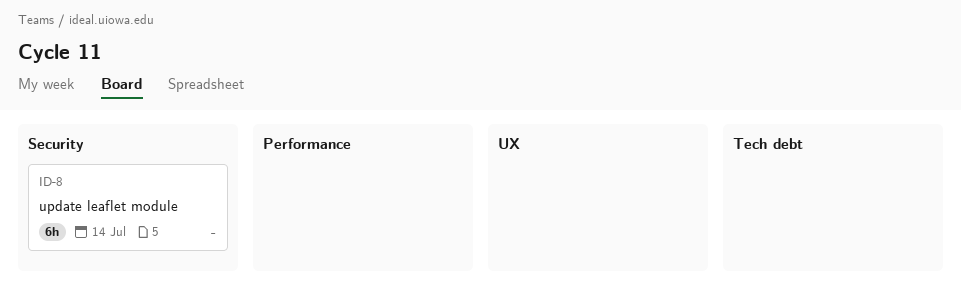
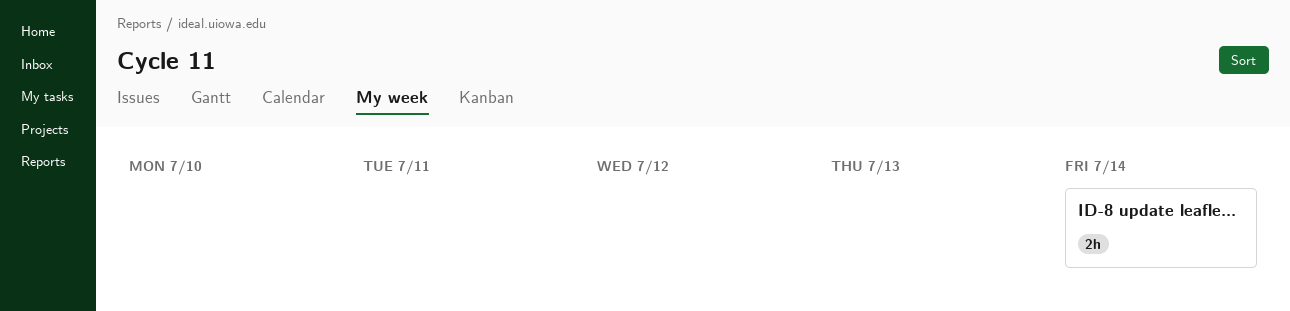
ID-8, estimate: 6h -> 2h

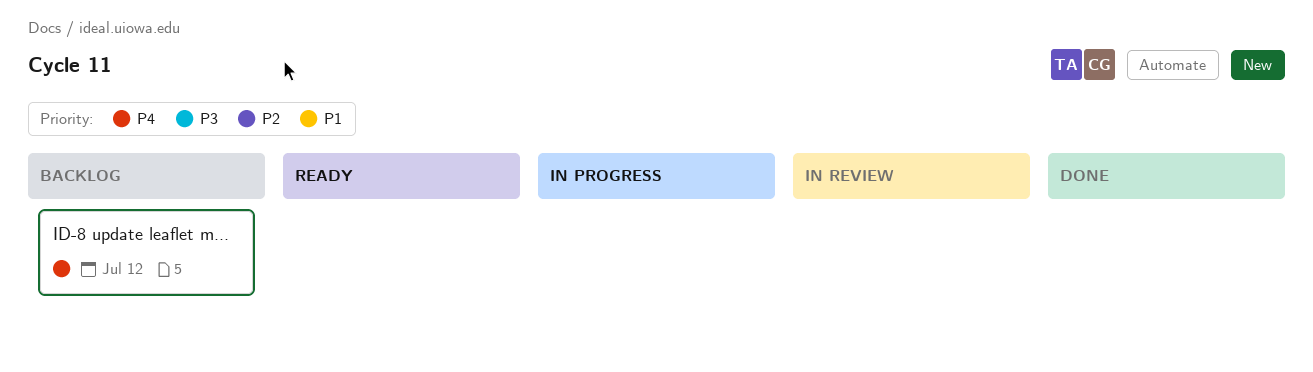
ID-8, due: Jul 14 -> Jul 12

